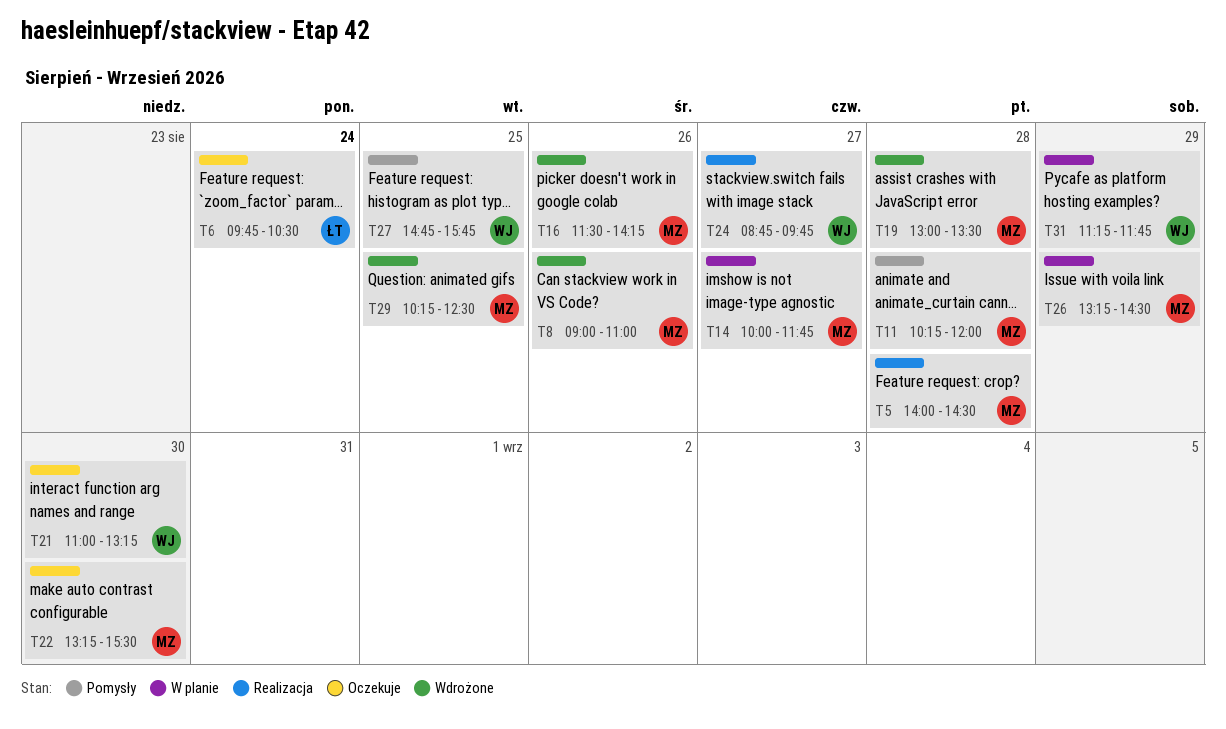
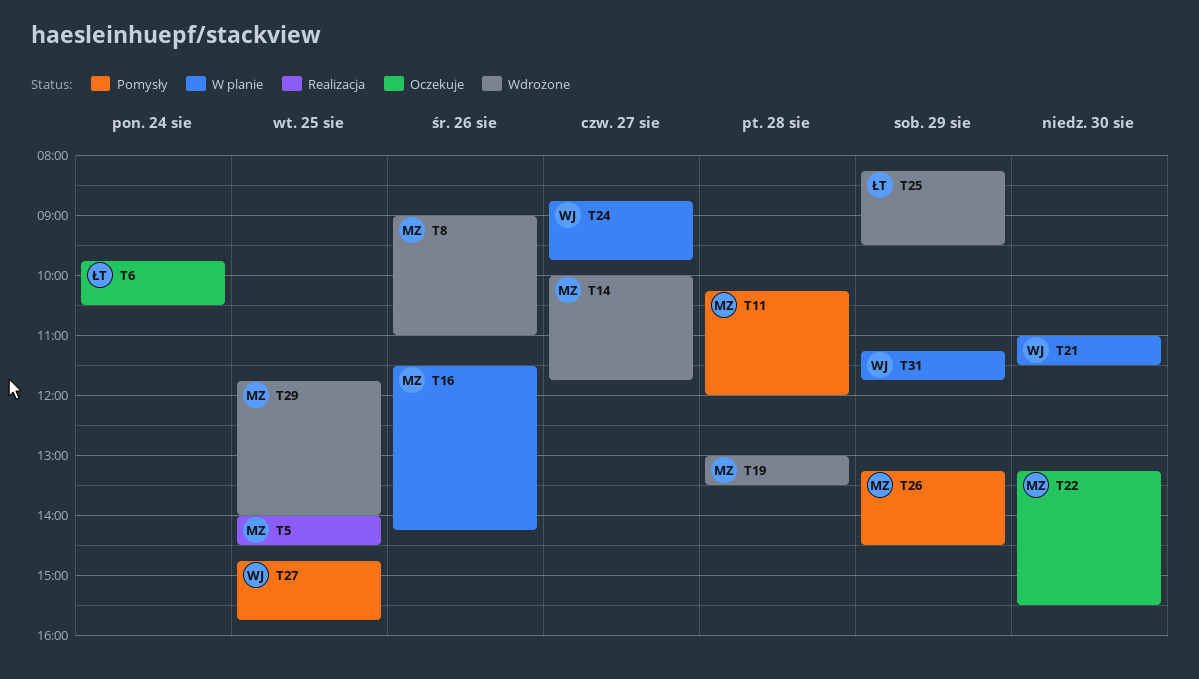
T5, day: Aug 28 -> Aug 25
T14, status: W planie -> Wdrożone
T16, status: Wdrożone -> W planie
T21, status: Oczekuje -> W planie
T21, ends: 13:15 -> 11:30
T24, status: Realizacja -> W planie
T25: none -> present
T26, status: W planie -> Pomysły
T29, begins: 10:15 -> 11:45
T29, ends: 12:30 -> 14:00

